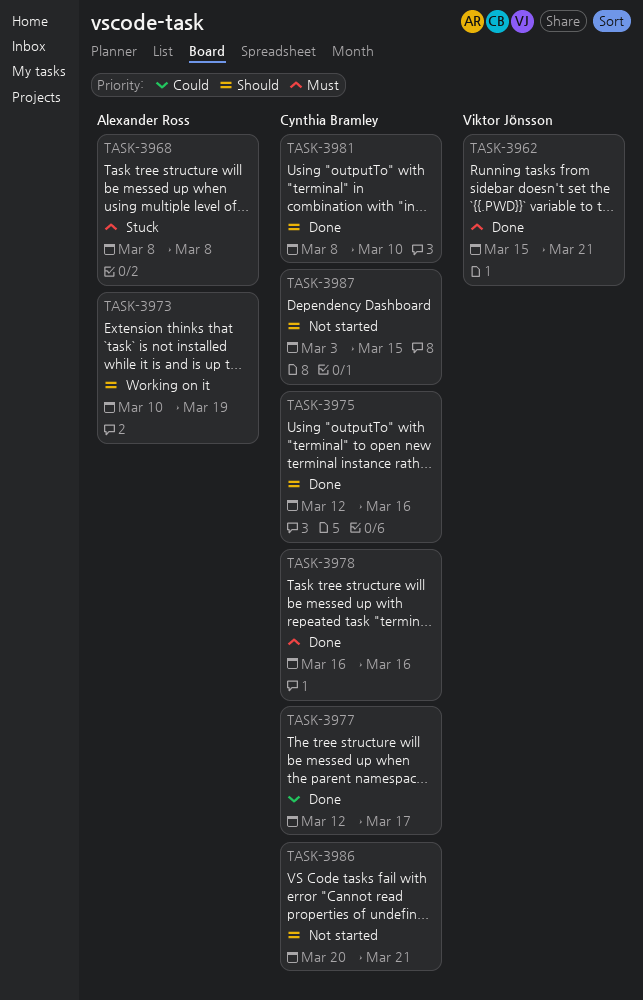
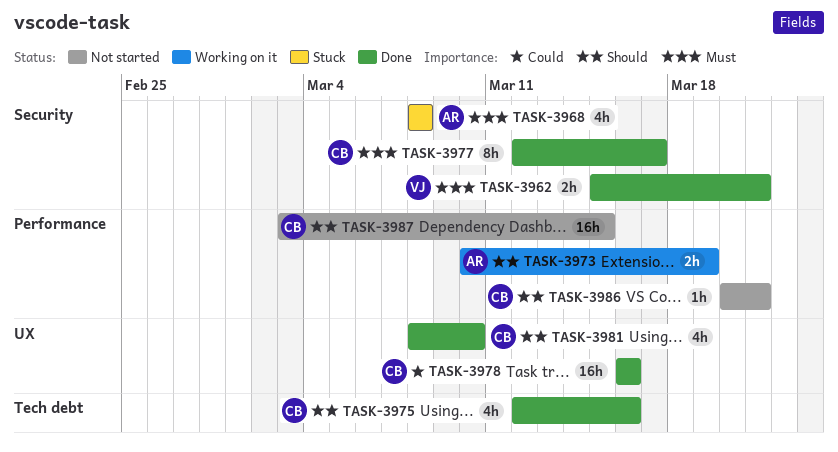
TASK-3977, priority: Could -> Must
TASK-3978, priority: Must -> Could

